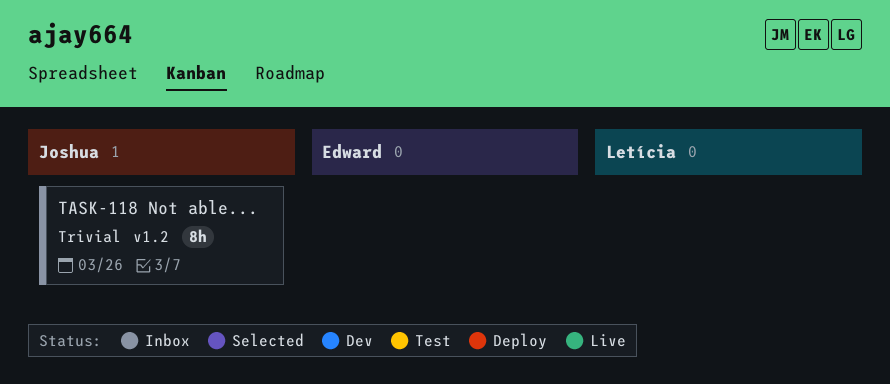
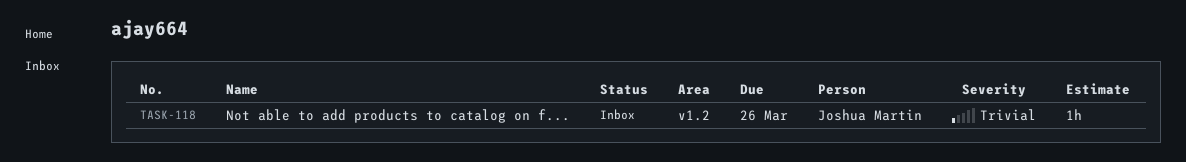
TASK-118, estimate: 8h -> 1h

